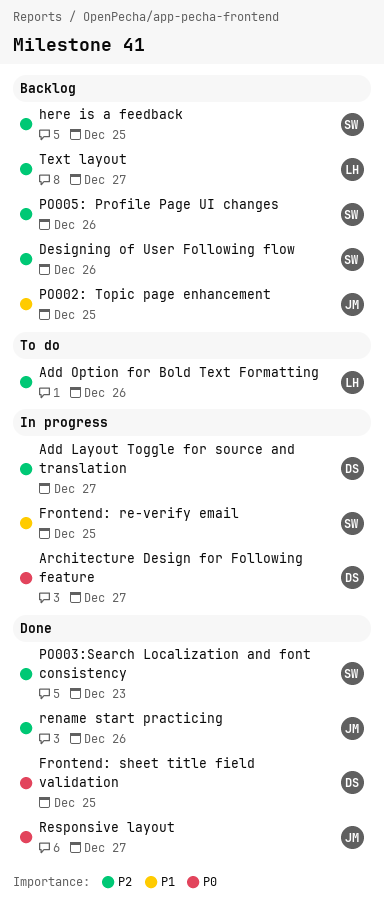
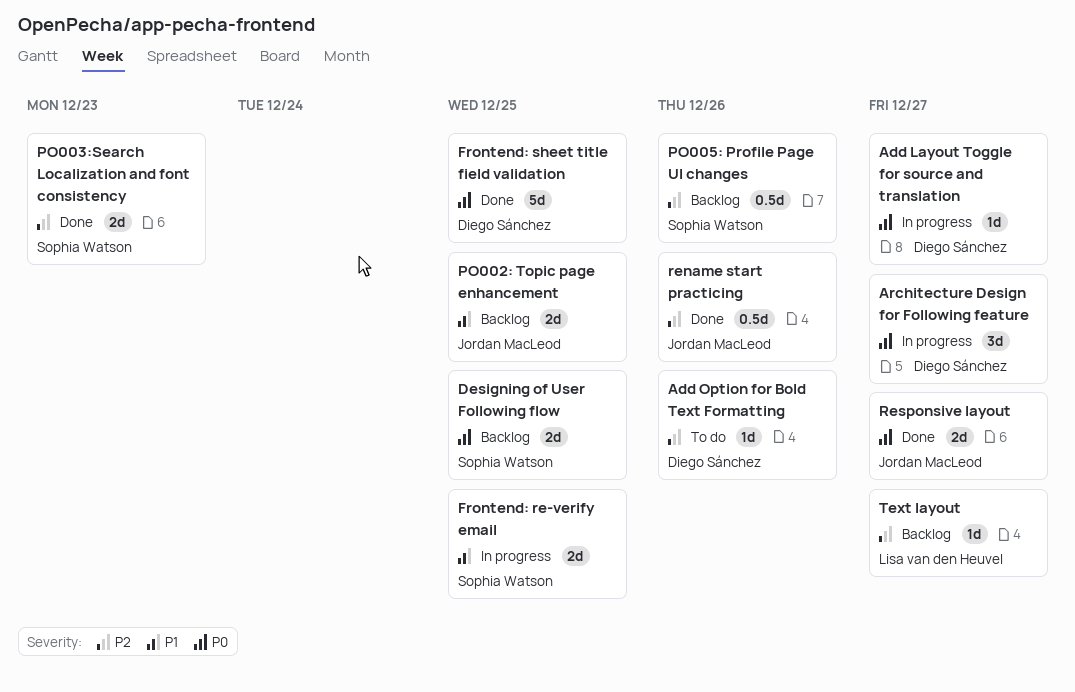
Add Layout Toggle for source and translation, priority: P2 -> P0
Add Option for Bold Text Formatting, owner: Lisa van den Heuvel -> Diego Sánchez
Designing of User Following flow, priority: P2 -> P0
Designing of User Following flow, due: Dec 26 -> Dec 25
here is a feedback: present -> none

